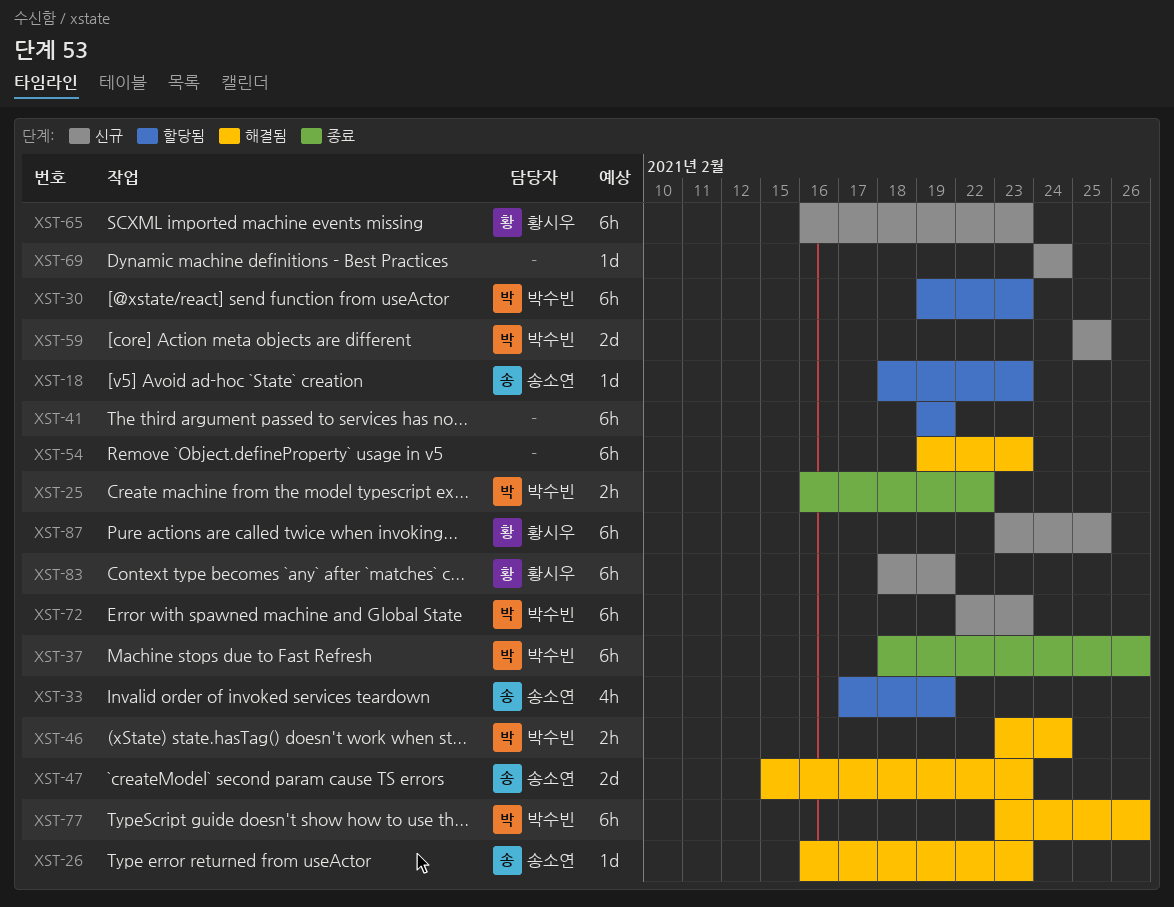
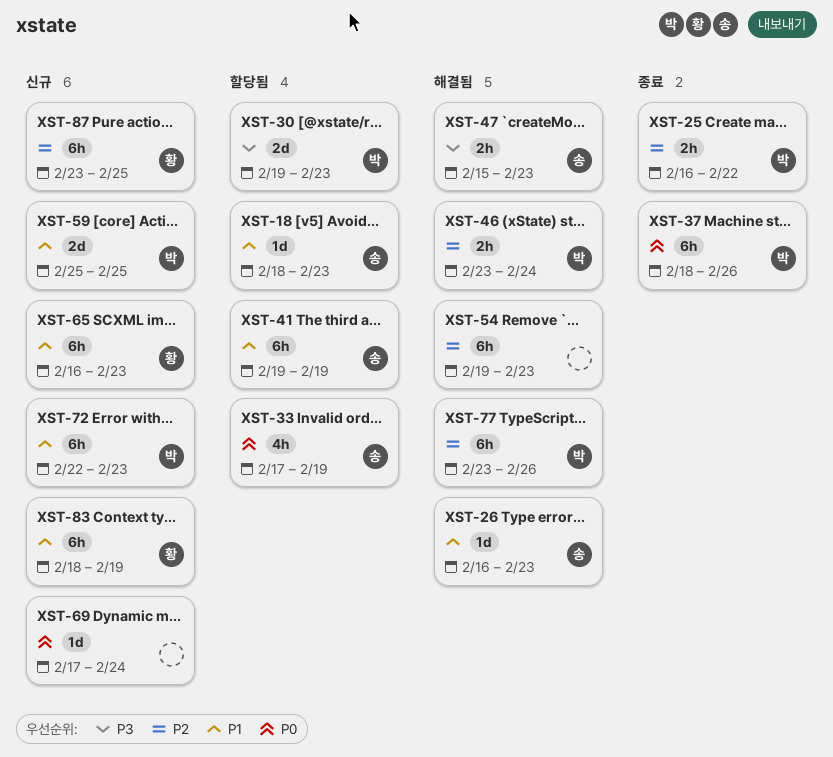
XST-30, estimate: 6h -> 2d
XST-41, owner: none -> 송소연
XST-47, estimate: 2d -> 2h
XST-69, start: Feb 24 -> Feb 17

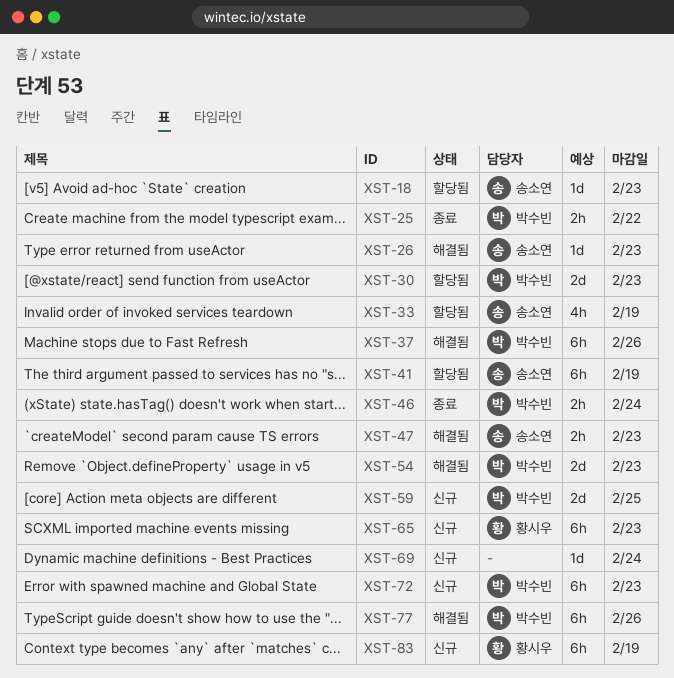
XST-37, status: 종료 -> 해결됨
XST-46, status: 해결됨 -> 종료
XST-54, owner: none -> 박수빈
XST-54, estimate: 6h -> 2d
XST-87: present -> none

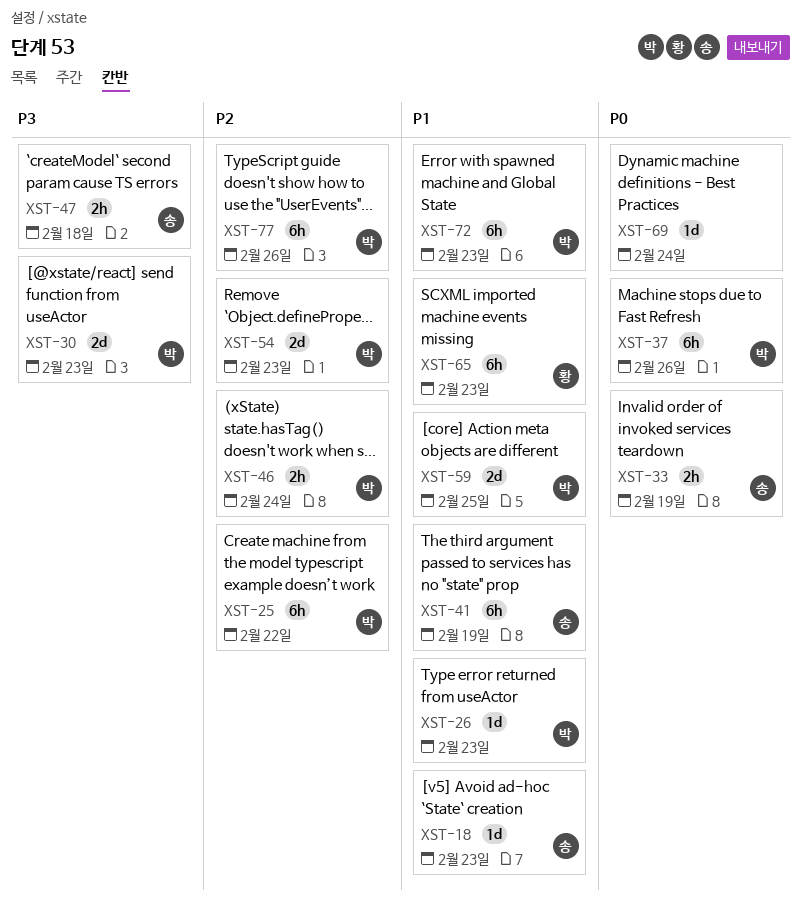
XST-25, estimate: 2h -> 6h
XST-26, owner: 송소연 -> 박수빈
XST-33, estimate: 4h -> 2h
XST-47, due: Feb 23 -> Feb 18
XST-83: present -> none

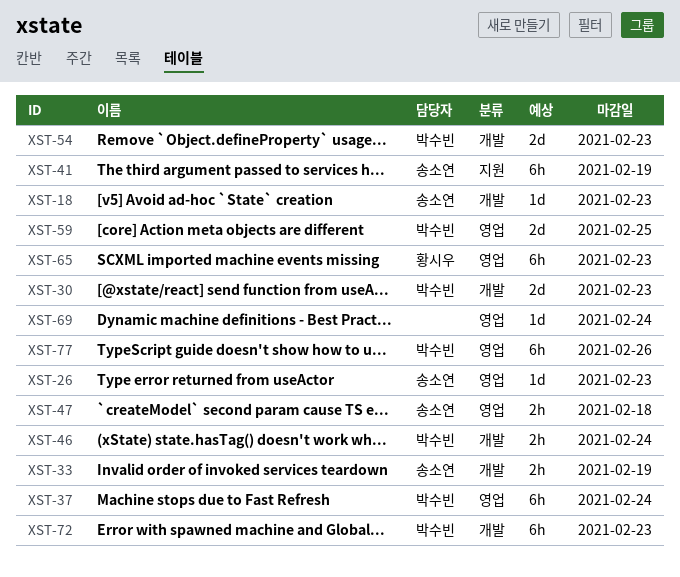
XST-25: present -> none
XST-26, owner: 박수빈 -> 송소연
XST-37, due: Feb 26 -> Feb 24

